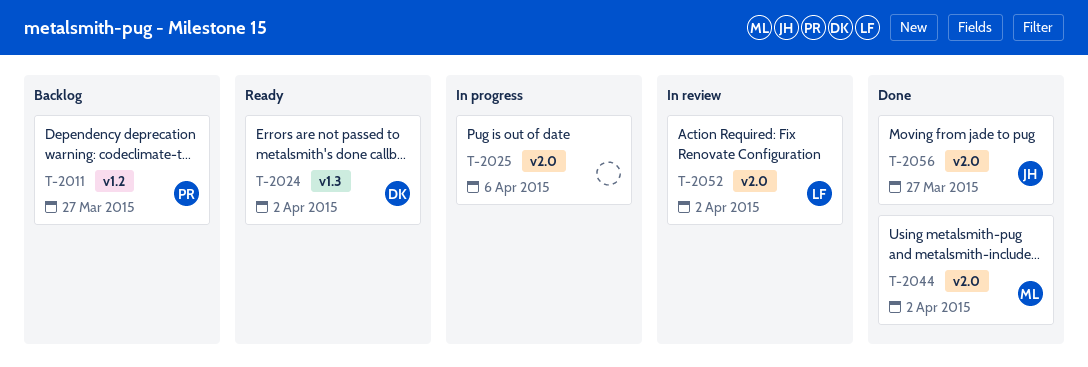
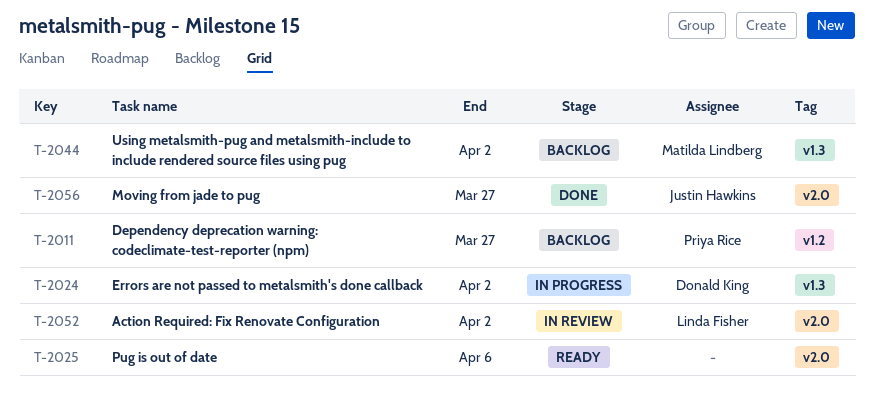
T-2024, status: Ready -> In progress
T-2025, status: In progress -> Ready
T-2044, status: Done -> Backlog
T-2044, label: v2.0 -> v1.3

